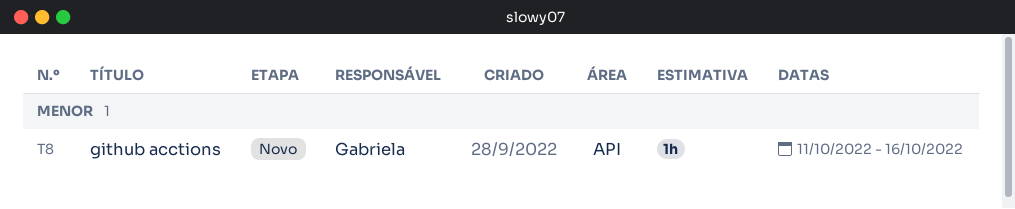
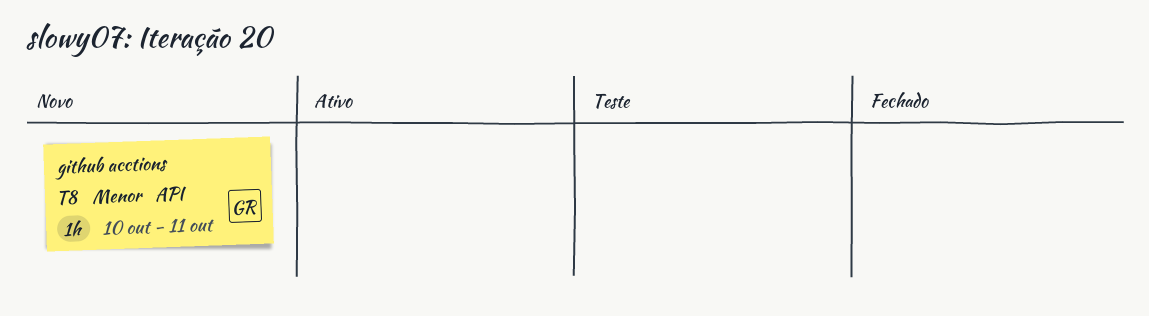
T8, start: Oct 11 -> Oct 10
T8, due: Oct 16 -> Oct 11

